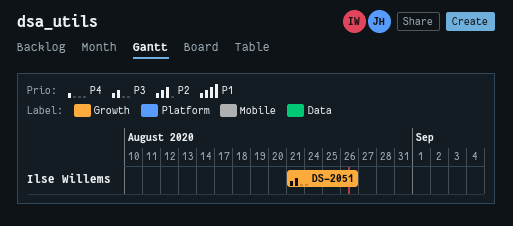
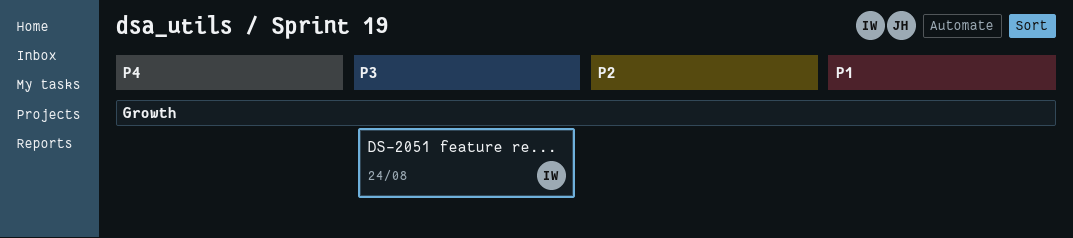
DS-2051, due: Aug 26 -> Aug 24

